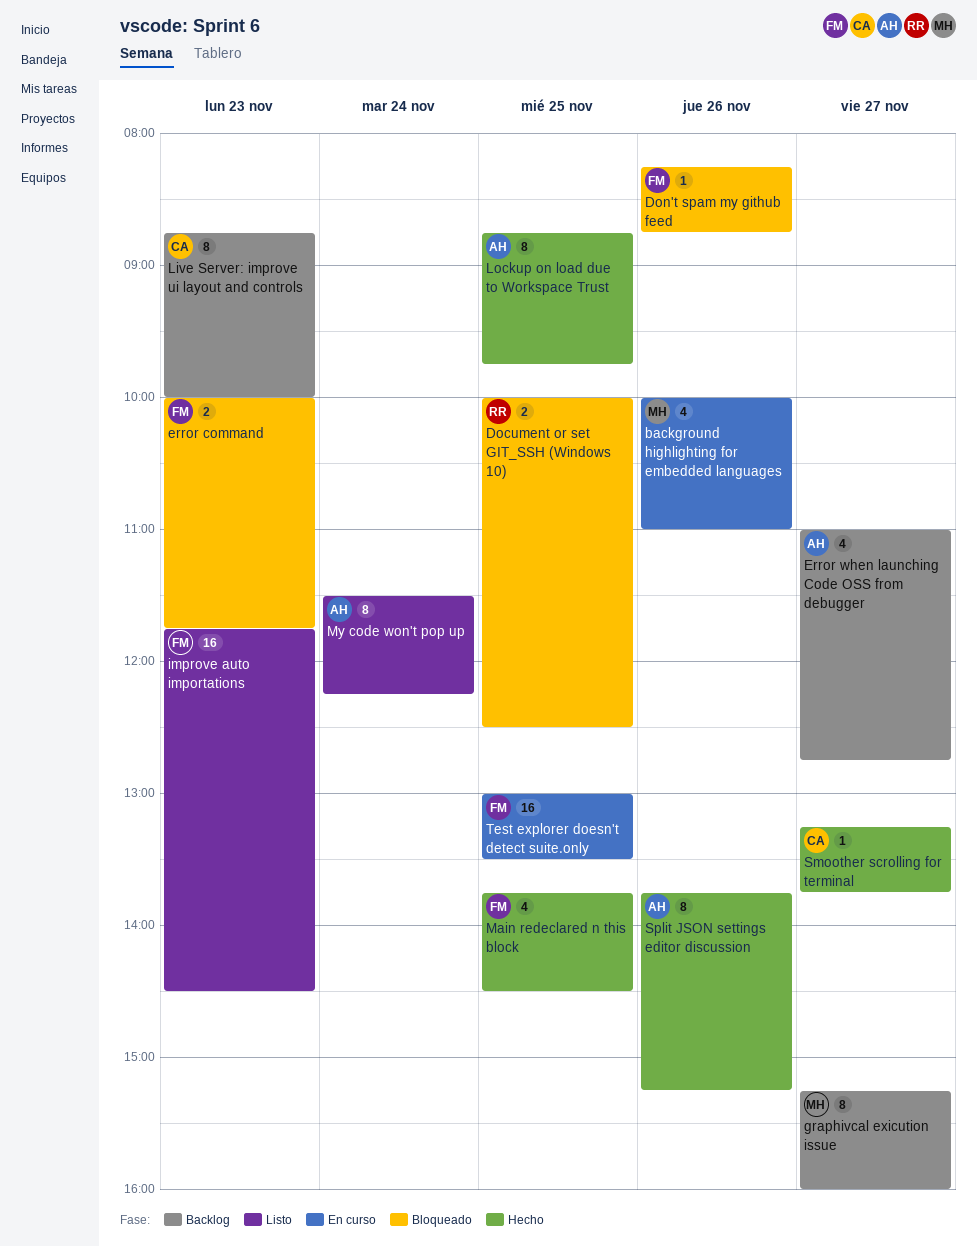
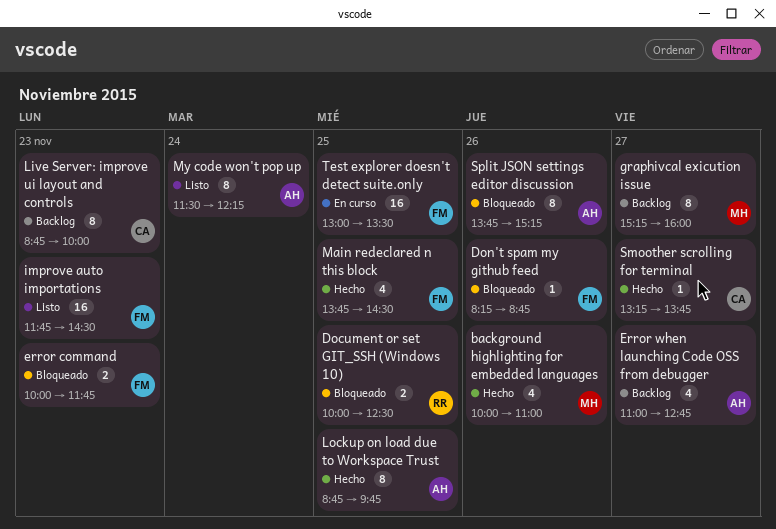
background highlighting for embedded languages, status: En curso -> Hecho
Split JSON settings editor discussion, status: Hecho -> Bloqueado

